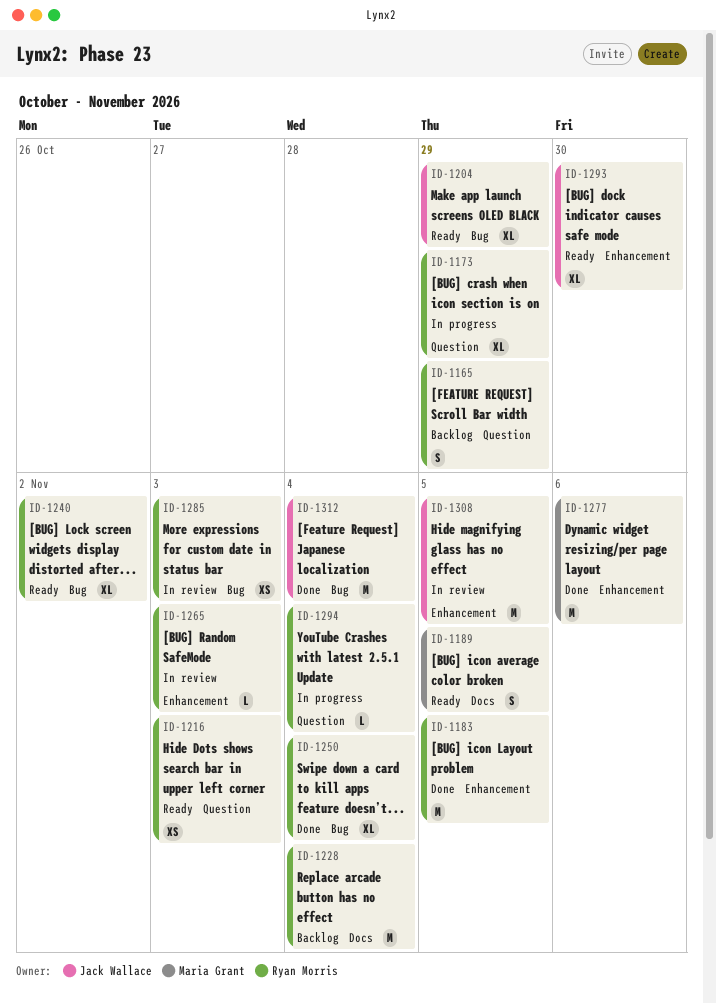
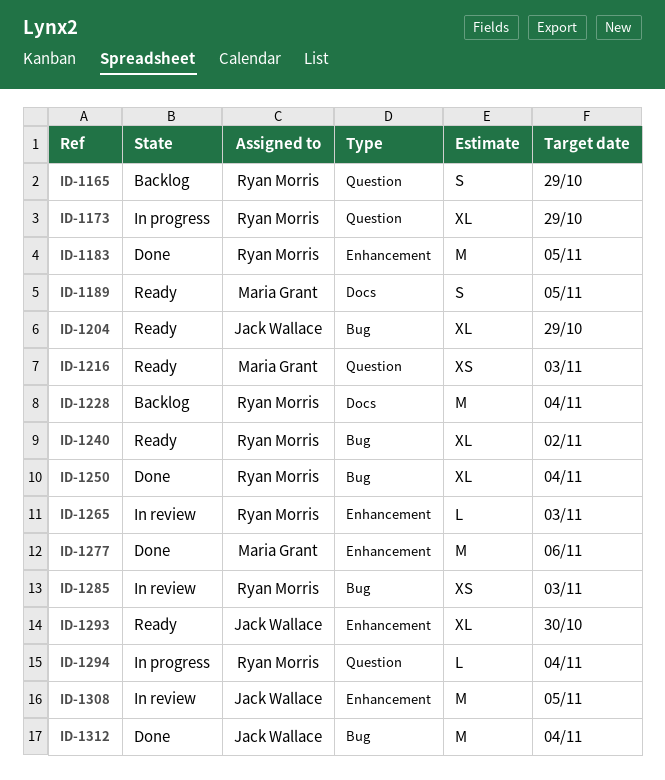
ID-1216, owner: Ryan Morris -> Maria Grant

